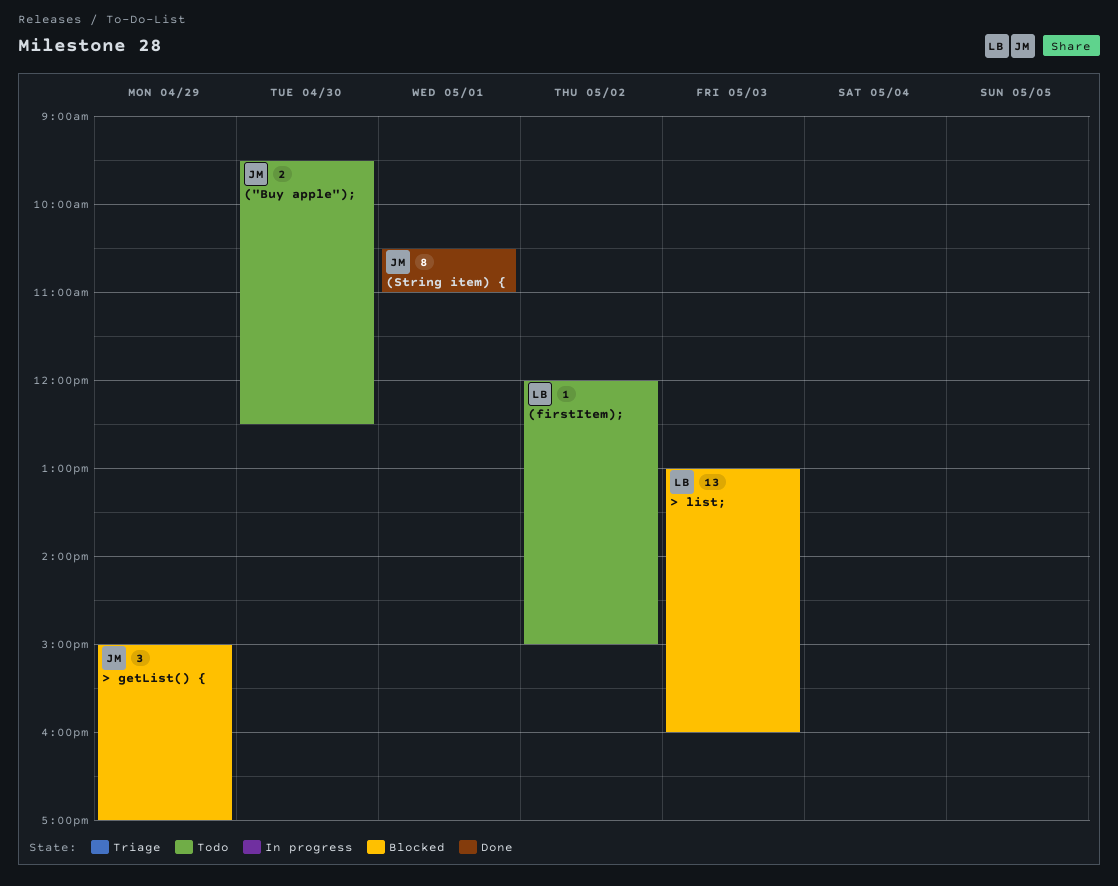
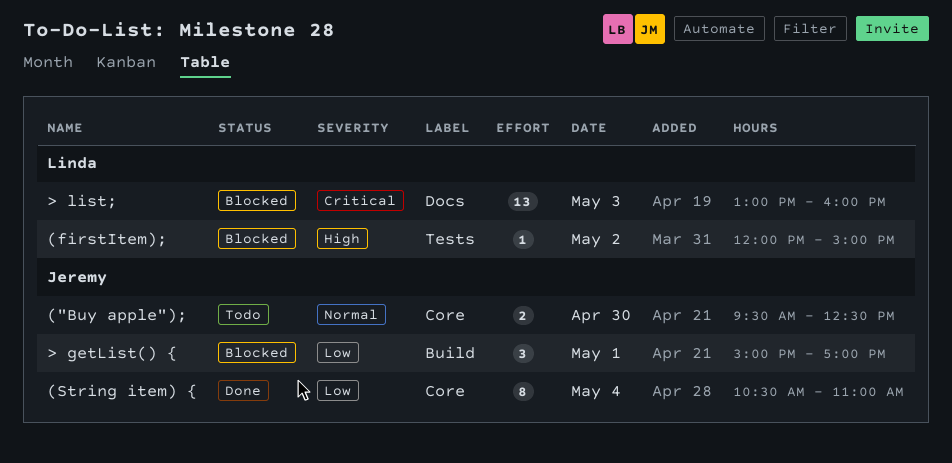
(firstItem);, status: Todo -> Blocked
(String item) {, day: May 1 -> May 4
> getList() {, day: Apr 29 -> May 1

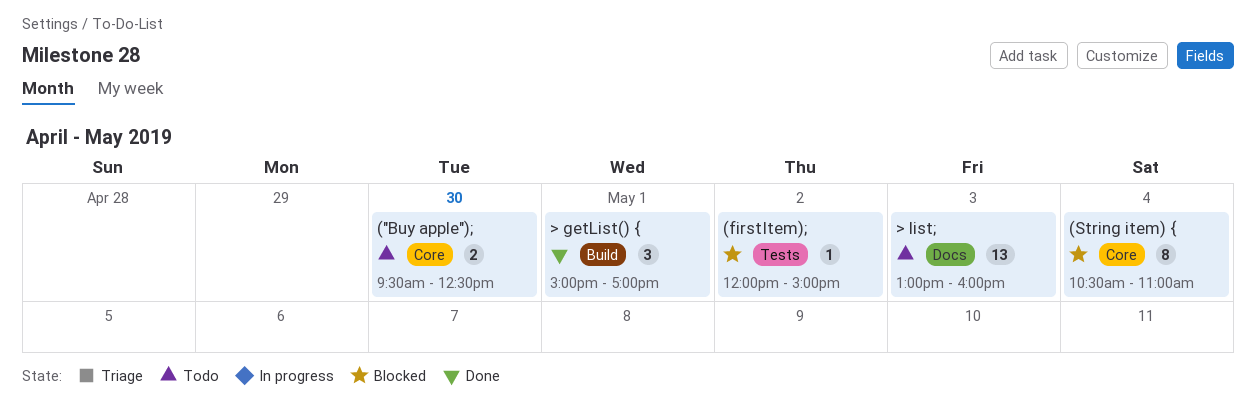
(String item) {, status: Done -> Blocked
> getList() {, status: Blocked -> Done
> list;, status: Blocked -> Todo

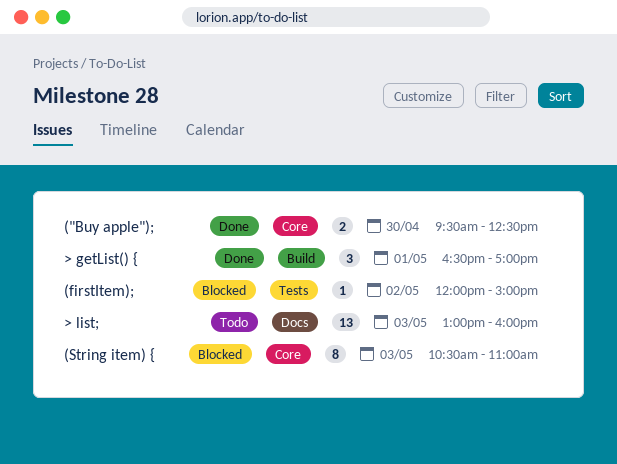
("Buy apple");, status: Todo -> Done
(String item) {, day: May 4 -> May 3
> getList() {, begins: 15:00 -> 16:30

